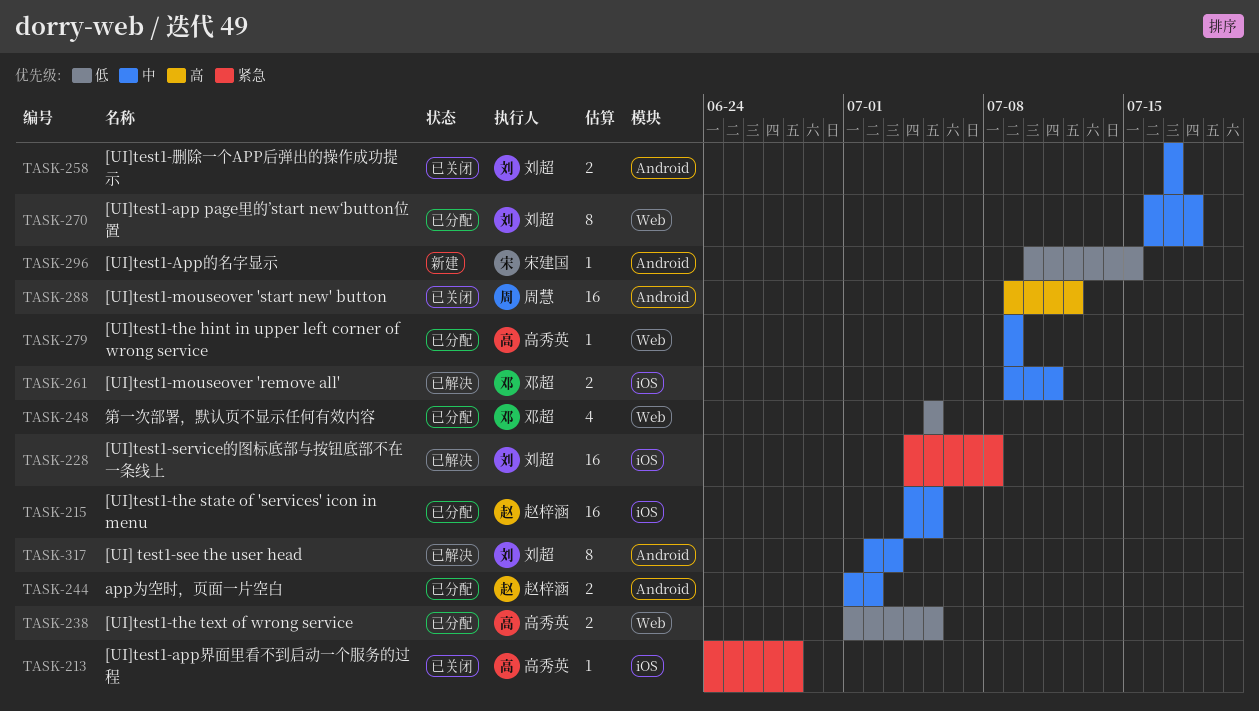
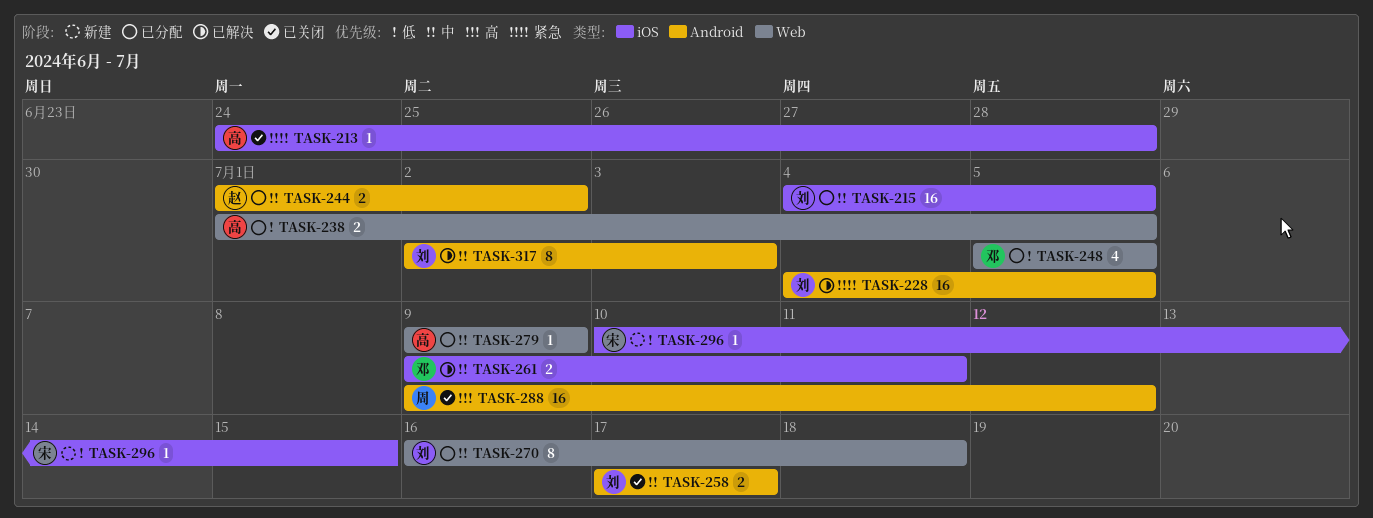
TASK-215, owner: 赵梓涵 -> 刘超
TASK-228, label: iOS -> Android
TASK-228, due: Jul 8 -> Jul 5
TASK-296, label: Android -> iOS

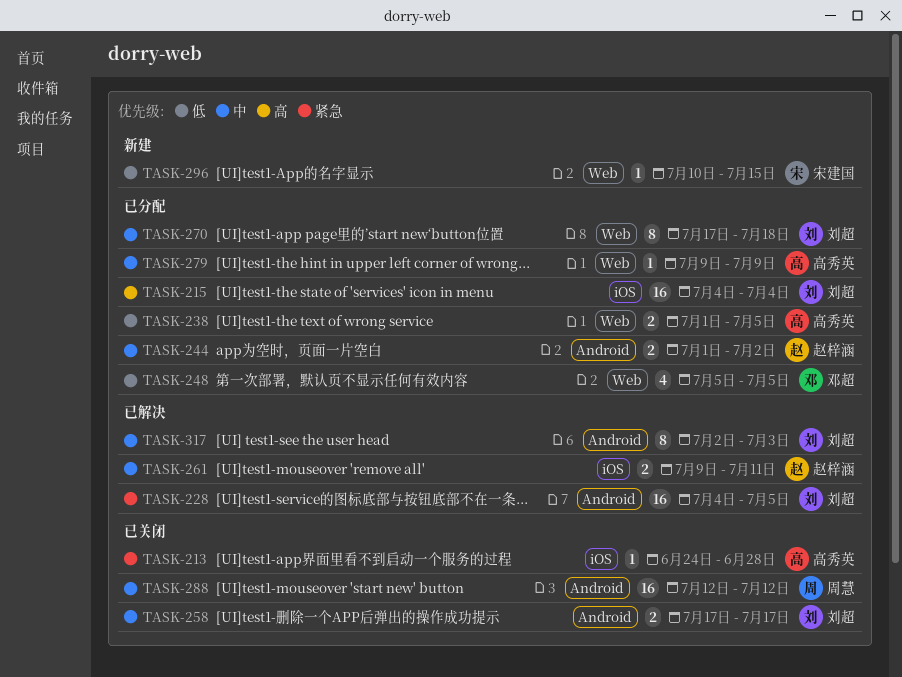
TASK-215, priority: 中 -> 高
TASK-215, due: Jul 5 -> Jul 4
TASK-261, owner: 邓超 -> 赵梓涵
TASK-270, start: Jul 16 -> Jul 17
TASK-288, priority: 高 -> 中
TASK-288, start: Jul 9 -> Jul 12
TASK-296, label: iOS -> Web

